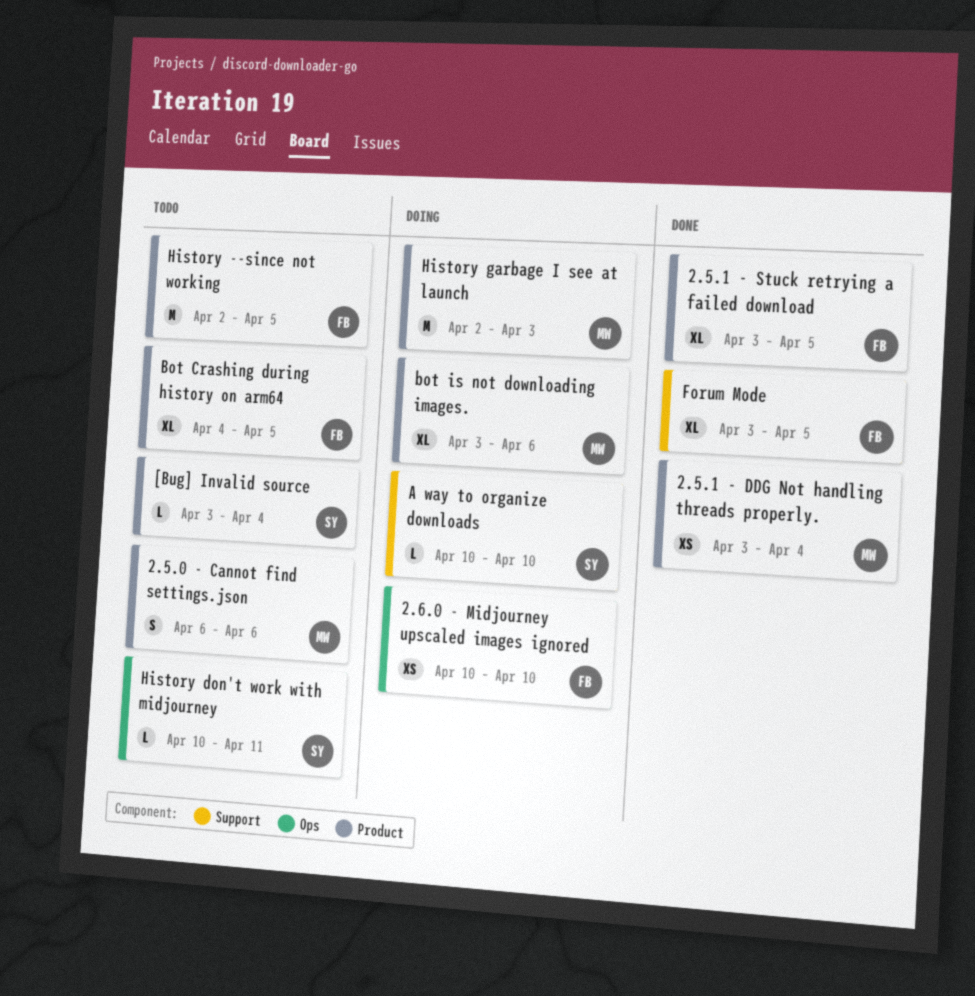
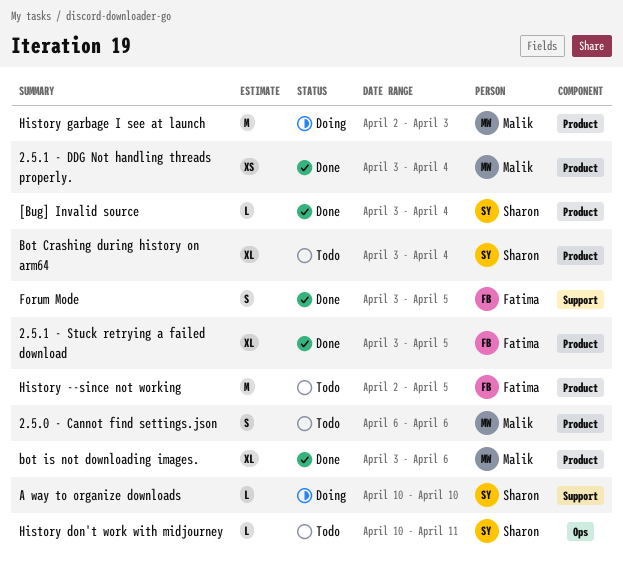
2.6.0 - Midjourney upscaled images ignored: present -> none
[Bug] Invalid source, status: Todo -> Done
Bot Crashing during history on arm64, owner: Fatima -> Sharon
Bot Crashing during history on arm64, start: Apr 4 -> Apr 3
Bot Crashing during history on arm64, due: Apr 5 -> Apr 4
bot is not downloading images., status: Doing -> Done
Forum Mode, estimate: XL -> S

